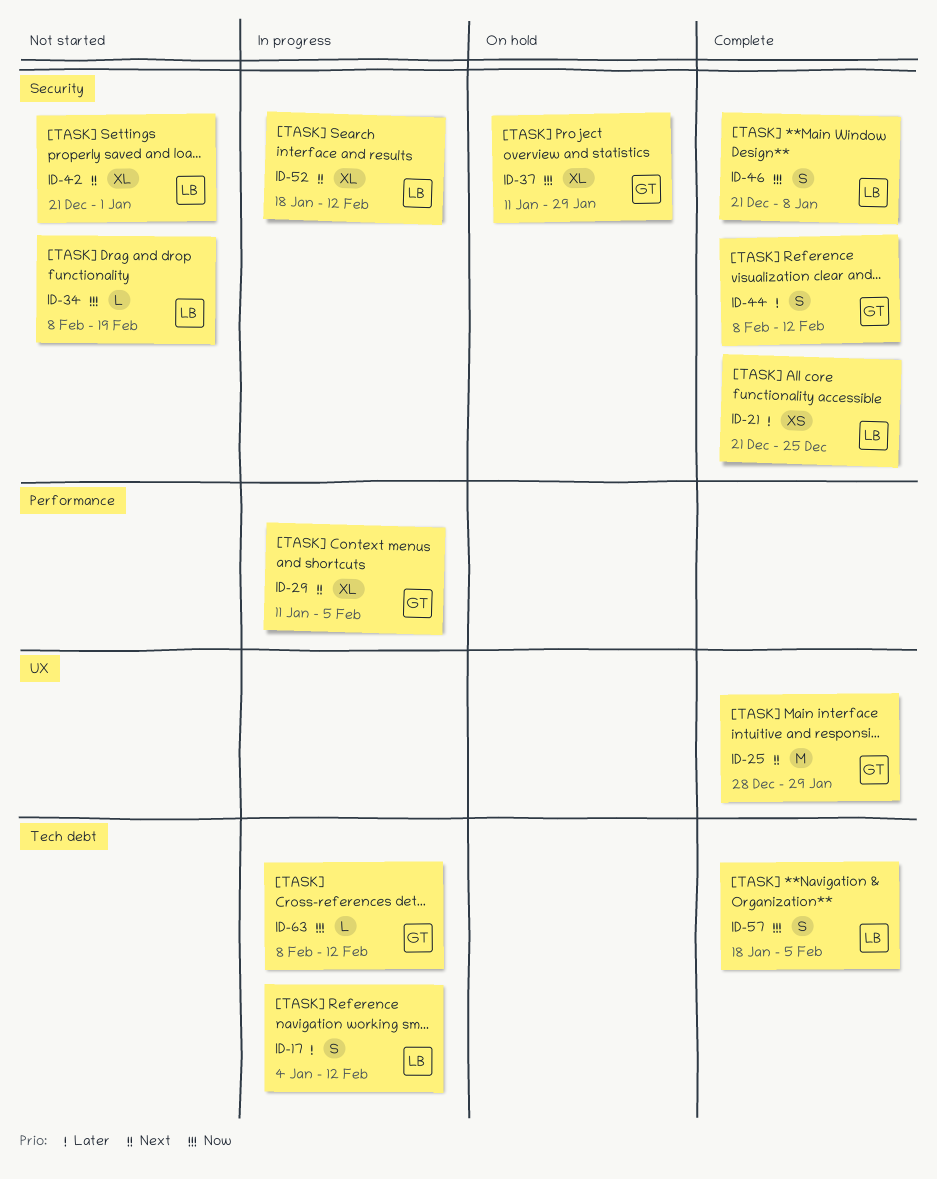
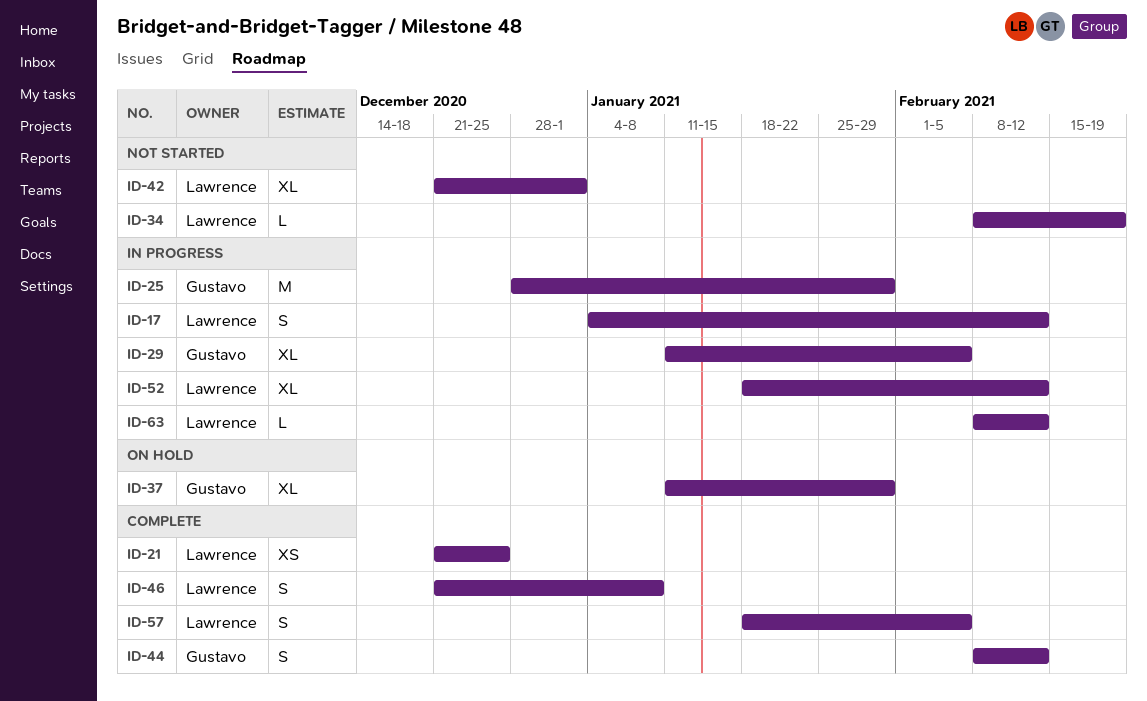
ID-25, status: Complete -> In progress
ID-63, owner: Gustavo -> Lawrence

